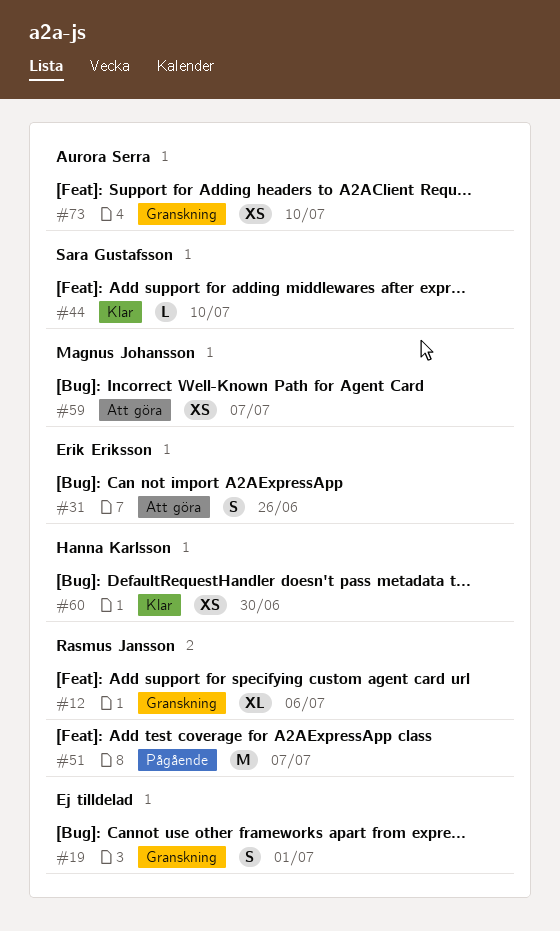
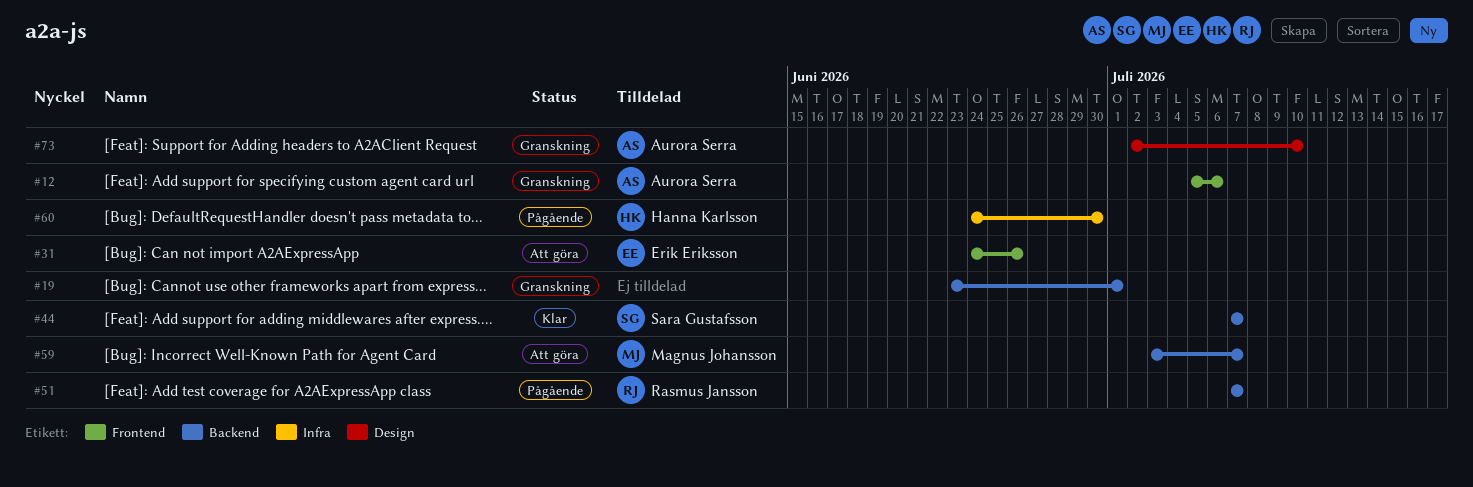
#12, owner: Rasmus Jansson -> Aurora Serra
#44, due: Jul 10 -> Jul 7
#60, status: Klar -> Pågående

